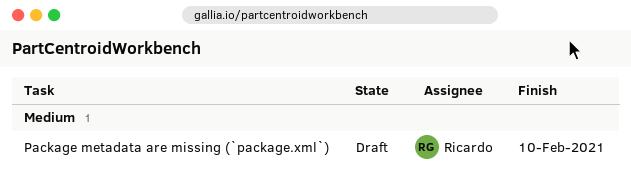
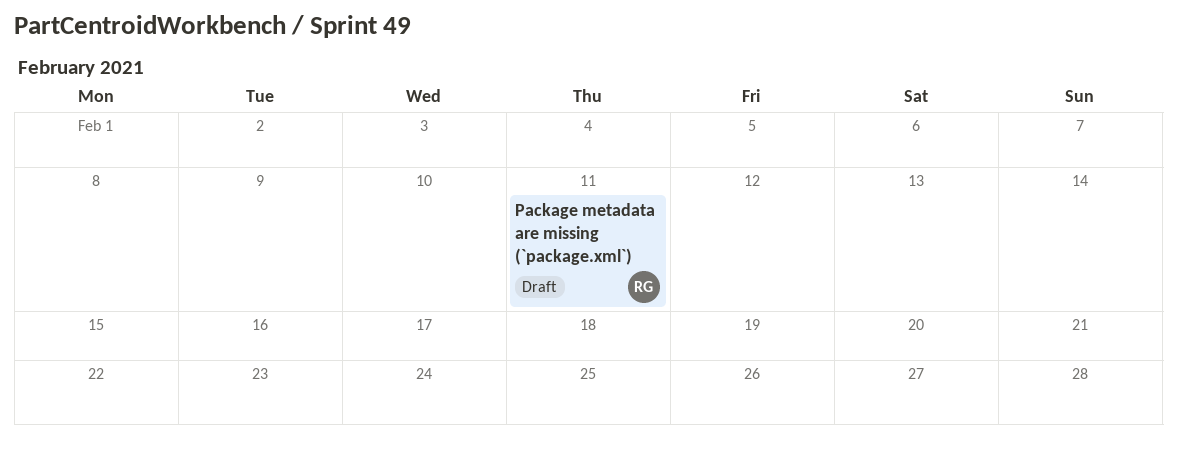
Package metadata are missing (`package.xml`), due: Feb 10 -> Feb 11

